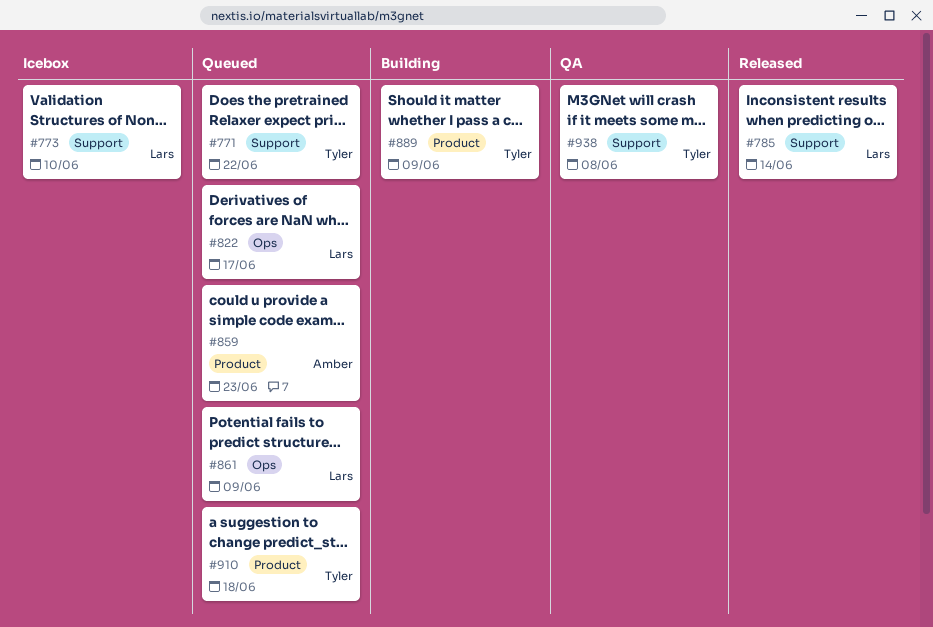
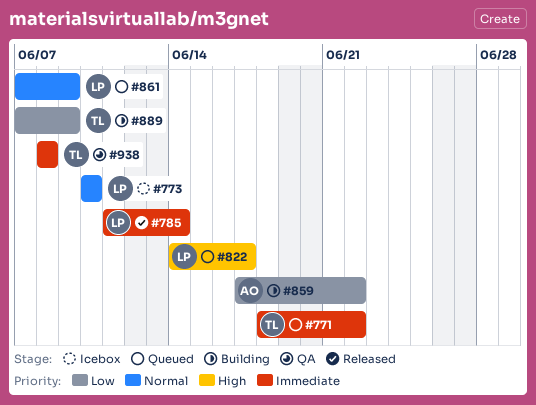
#859, status: Queued -> Building
#859, due: Jun 23 -> Jun 22
#910: present -> none

